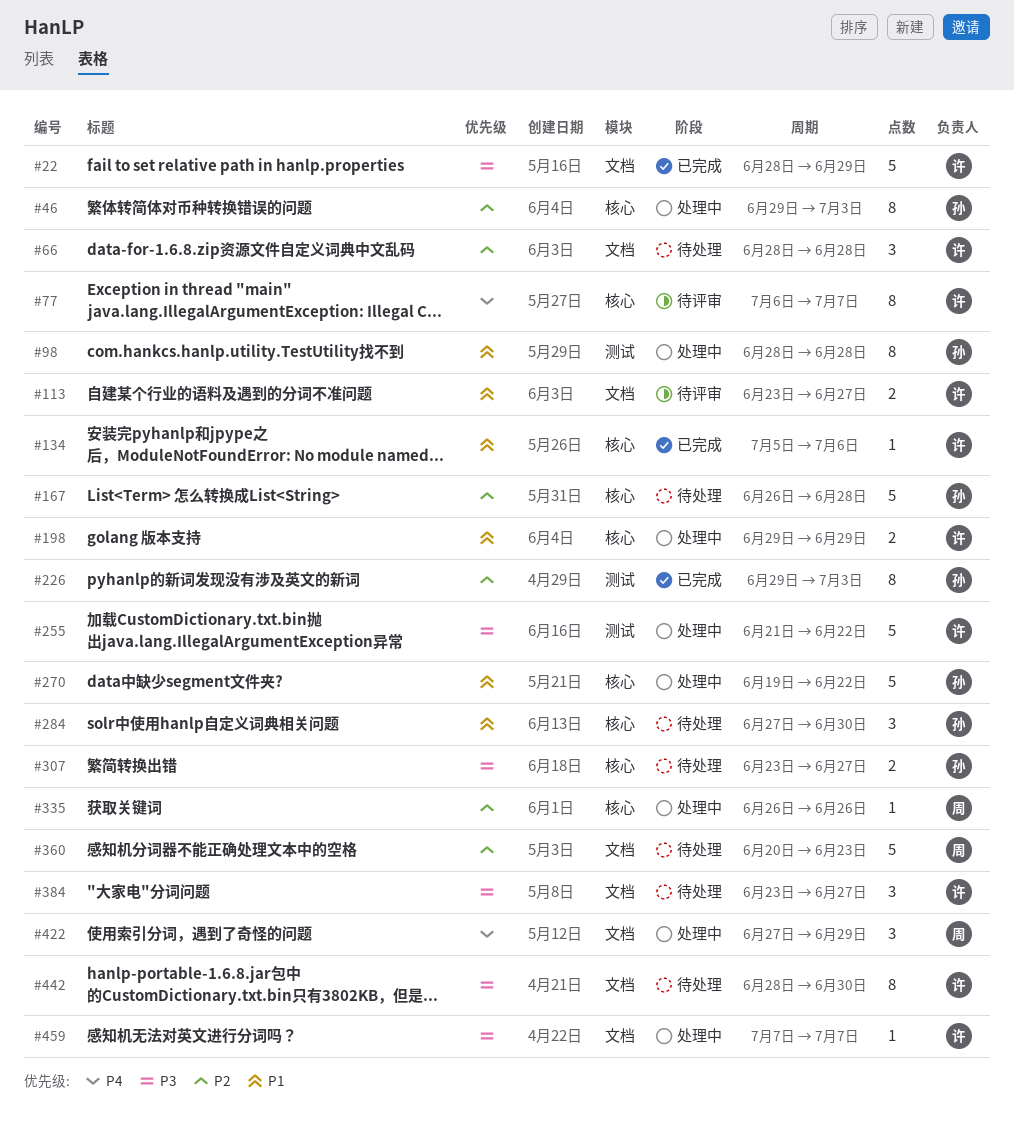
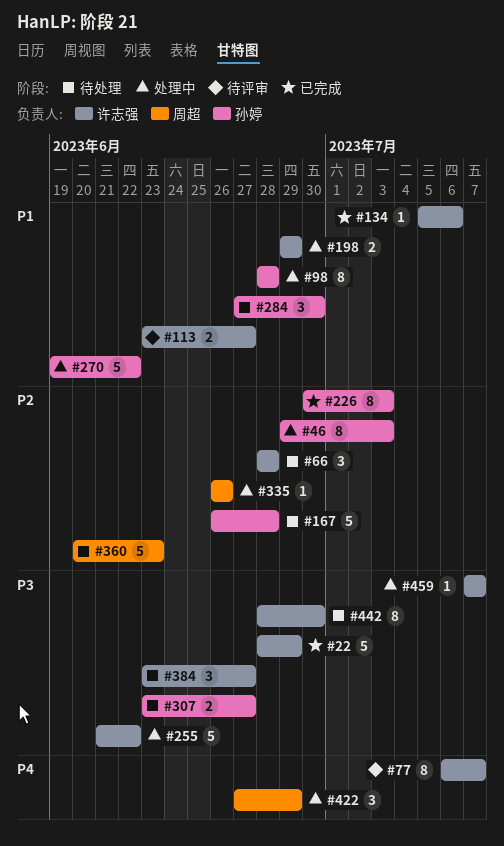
#226, start: Jun 29 -> Jun 30

